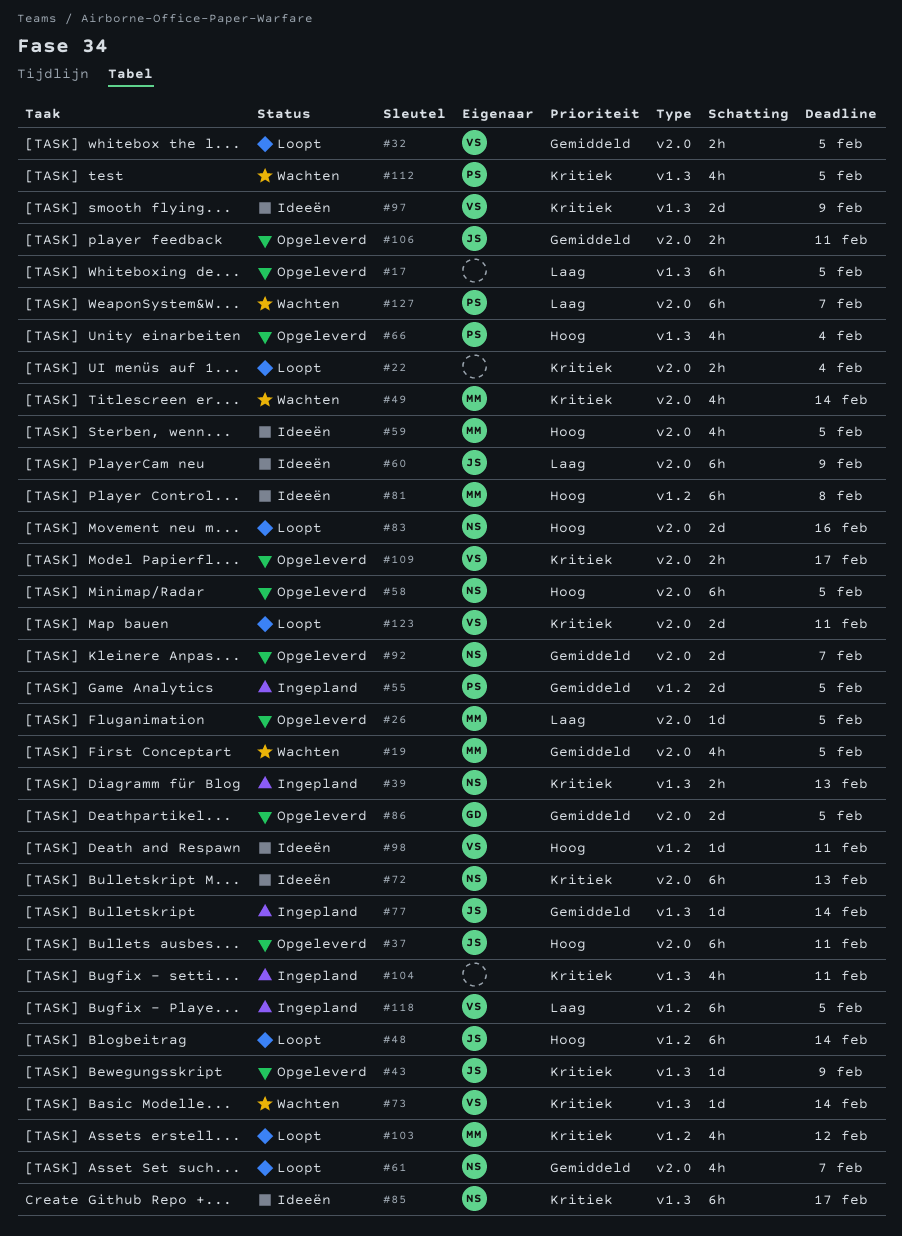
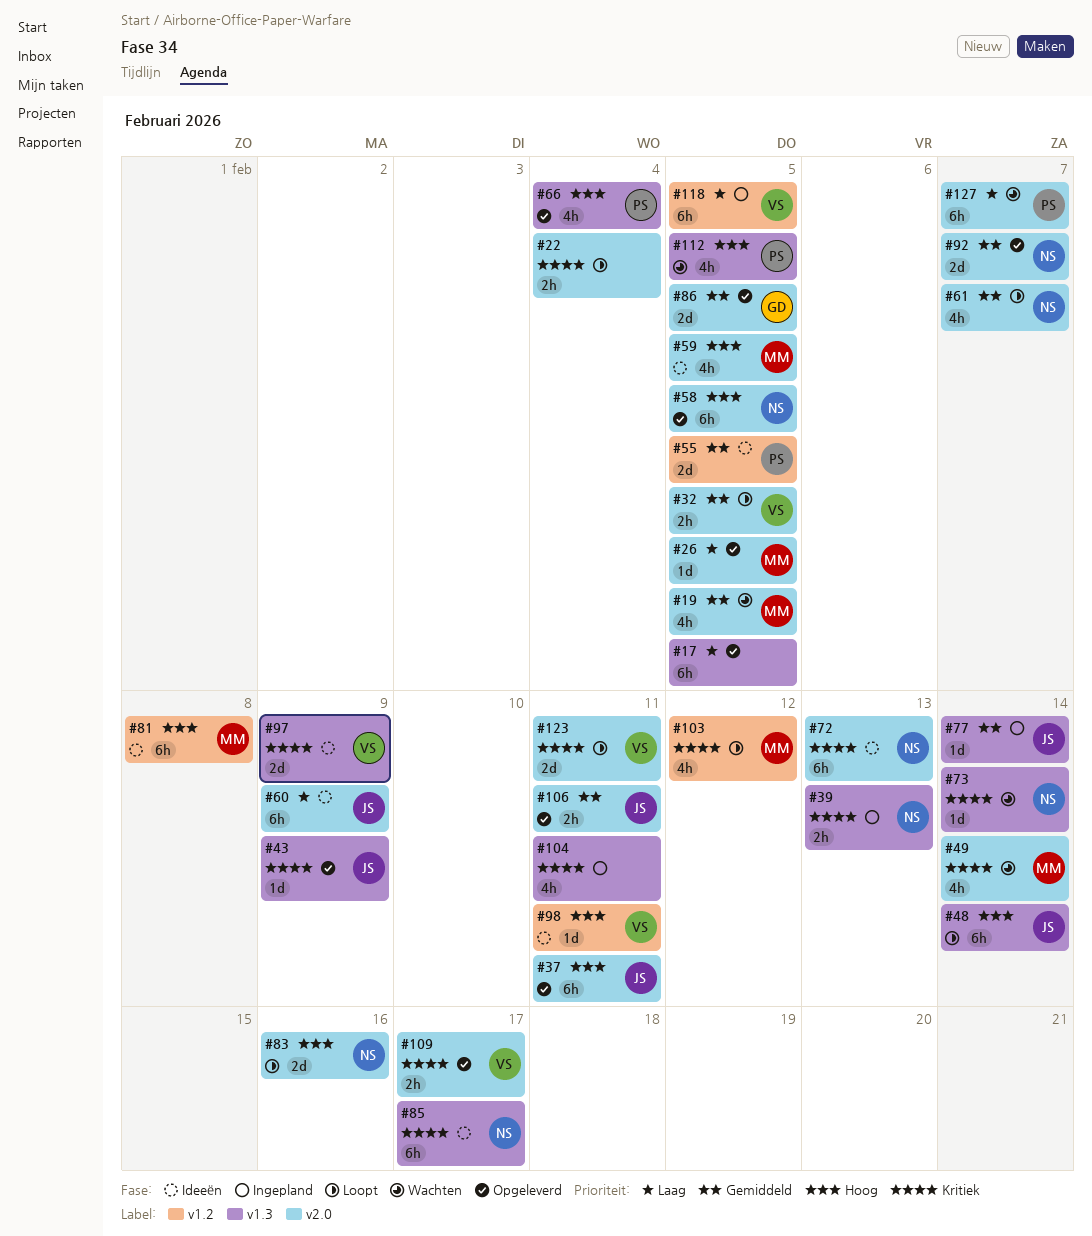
#48, label: v1.2 -> v1.3
#55, status: Ingepland -> Ideeën
#73, owner: VS -> NS
#112, priority: Kritiek -> Hoog

